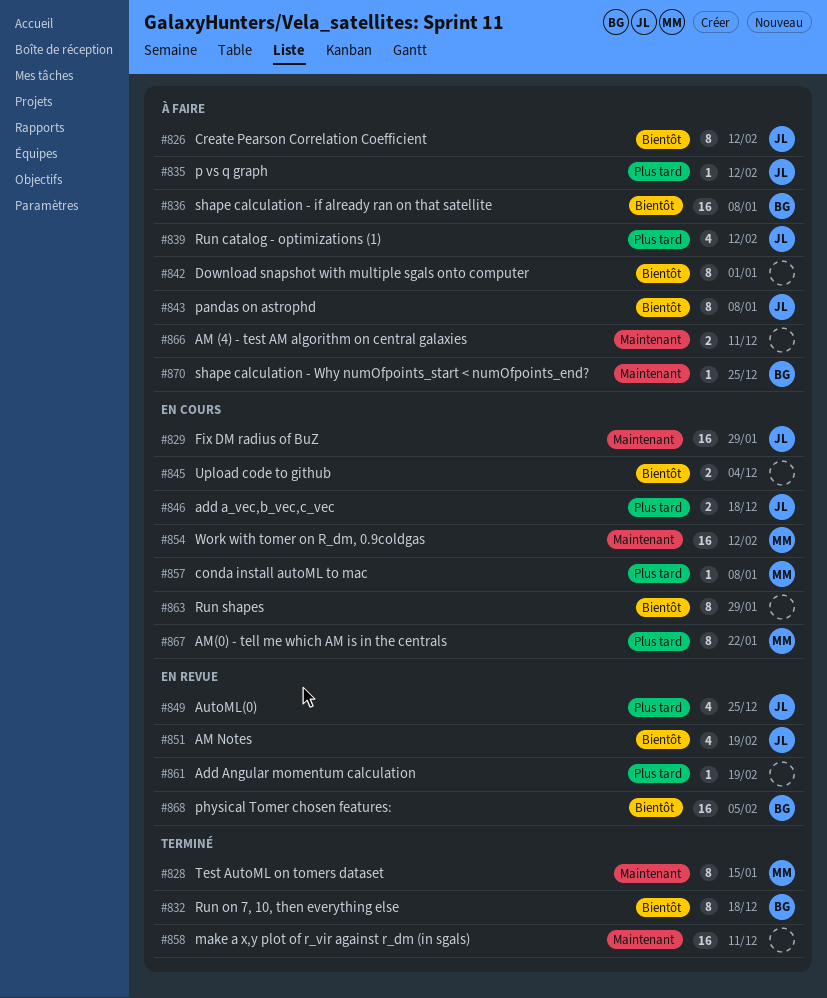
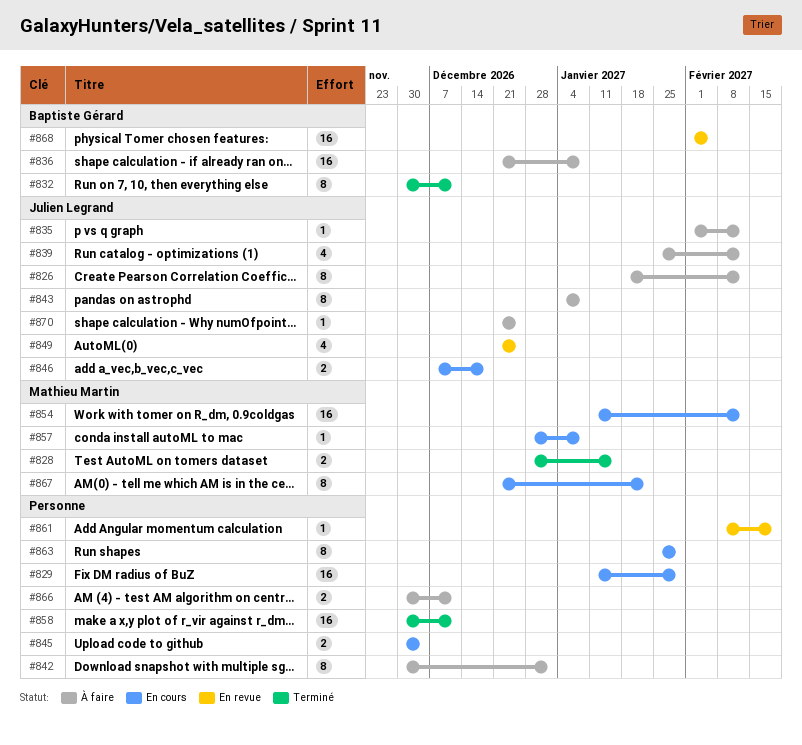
#828, estimate: 8 -> 2
#829, owner: Julien Legrand -> none
#832, due: Dec 18 -> Dec 11
#851: present -> none
#870, owner: Baptiste Gérard -> Julien Legrand

